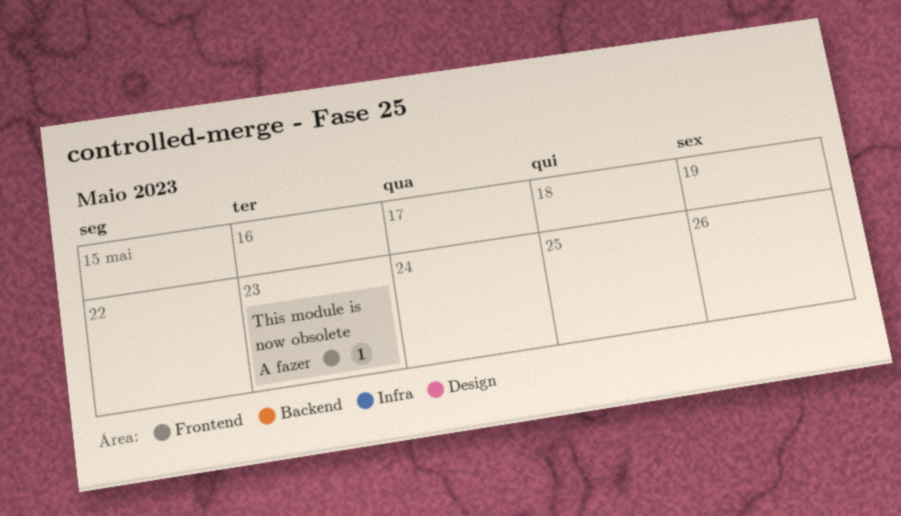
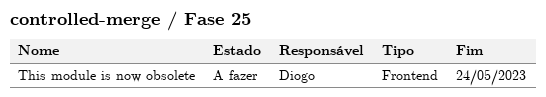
This module is now obsolete, due: May 23 -> May 24

